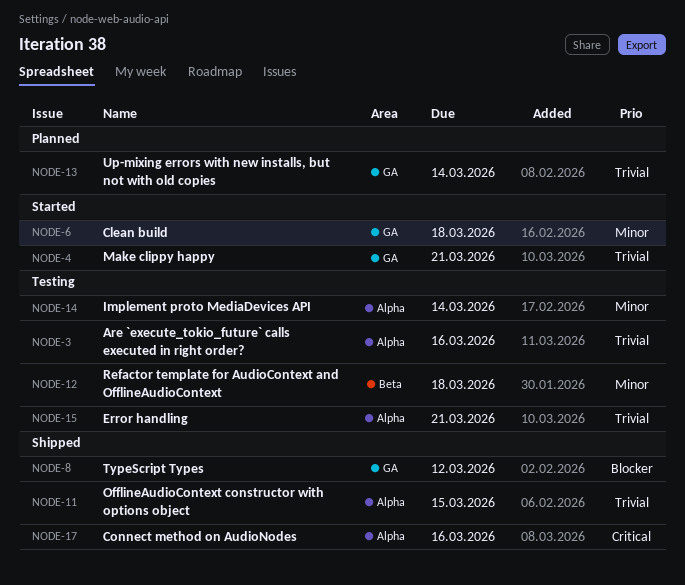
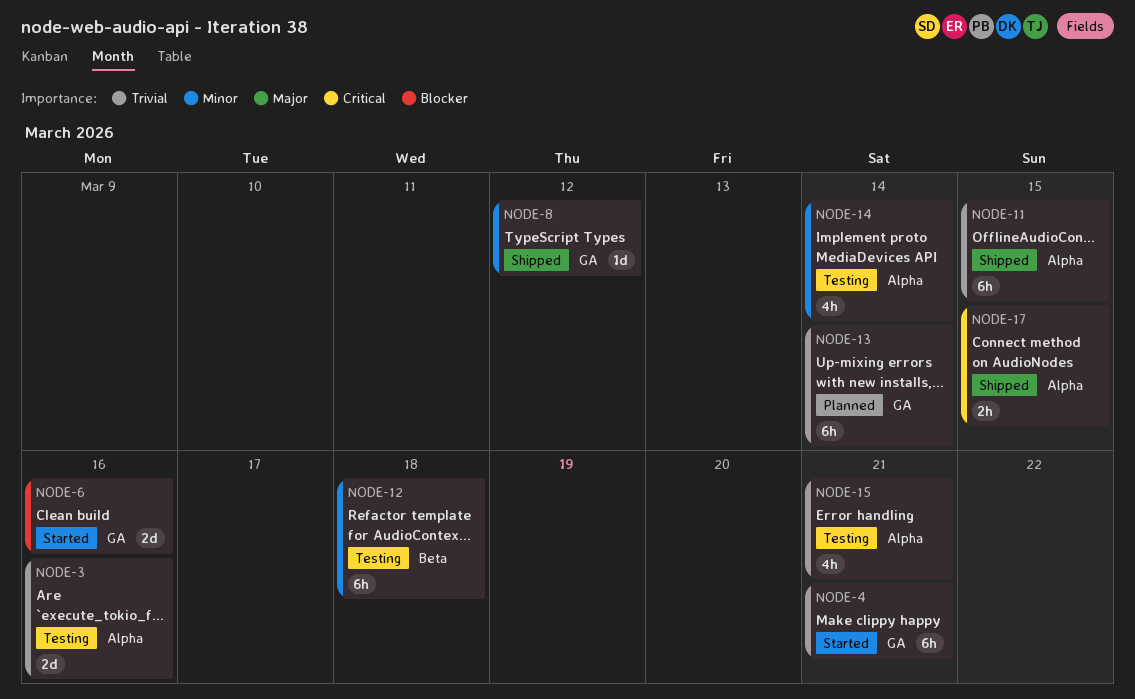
NODE-6, priority: Minor -> Blocker
NODE-6, due: Mar 18 -> Mar 16
NODE-8, priority: Blocker -> Minor
NODE-17, due: Mar 16 -> Mar 15

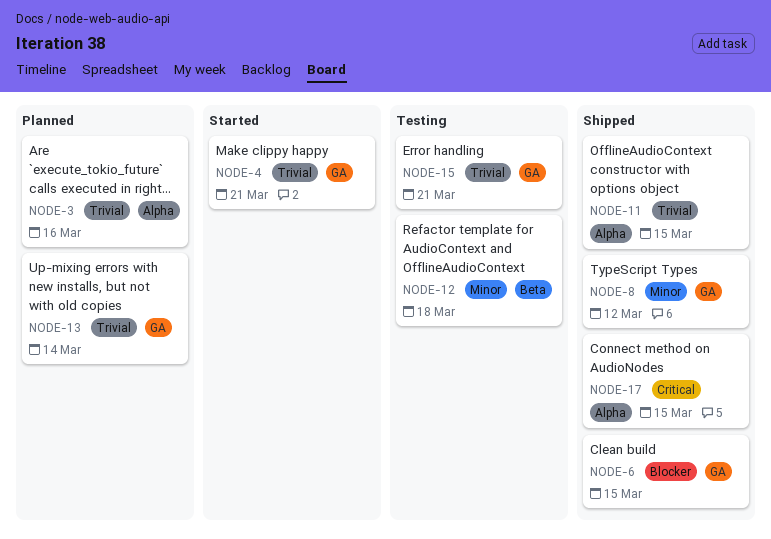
NODE-3, status: Testing -> Planned
NODE-6, status: Started -> Shipped
NODE-6, due: Mar 16 -> Mar 15
NODE-14: present -> none
NODE-15, label: Alpha -> GA

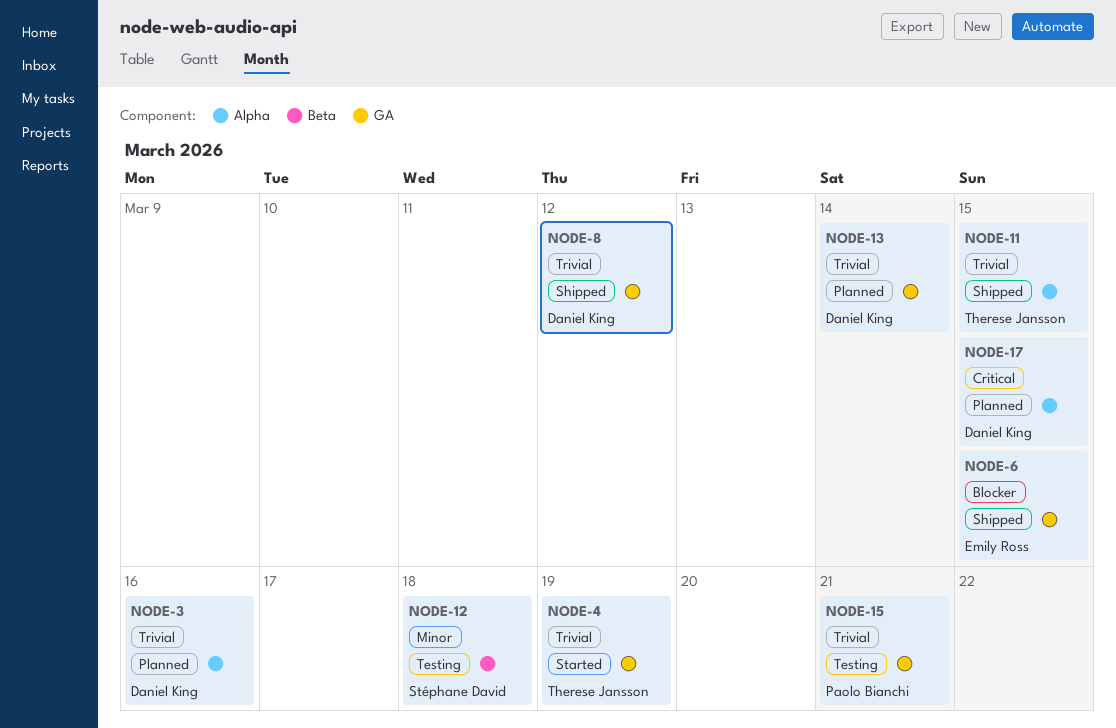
NODE-4, due: Mar 21 -> Mar 19
NODE-8, priority: Minor -> Trivial
NODE-17, status: Shipped -> Planned

